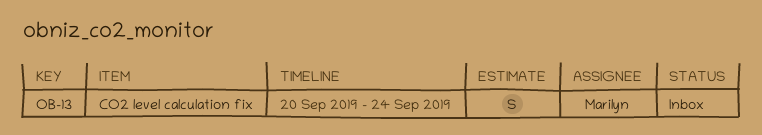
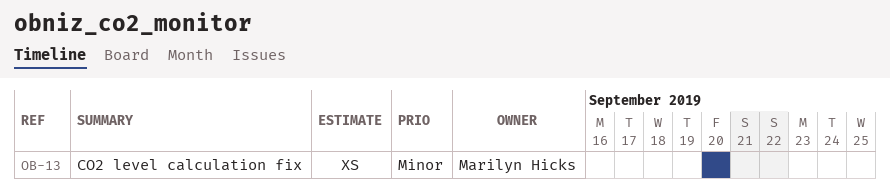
OB-13, estimate: S -> XS
OB-13, due: Sep 24 -> Sep 20

